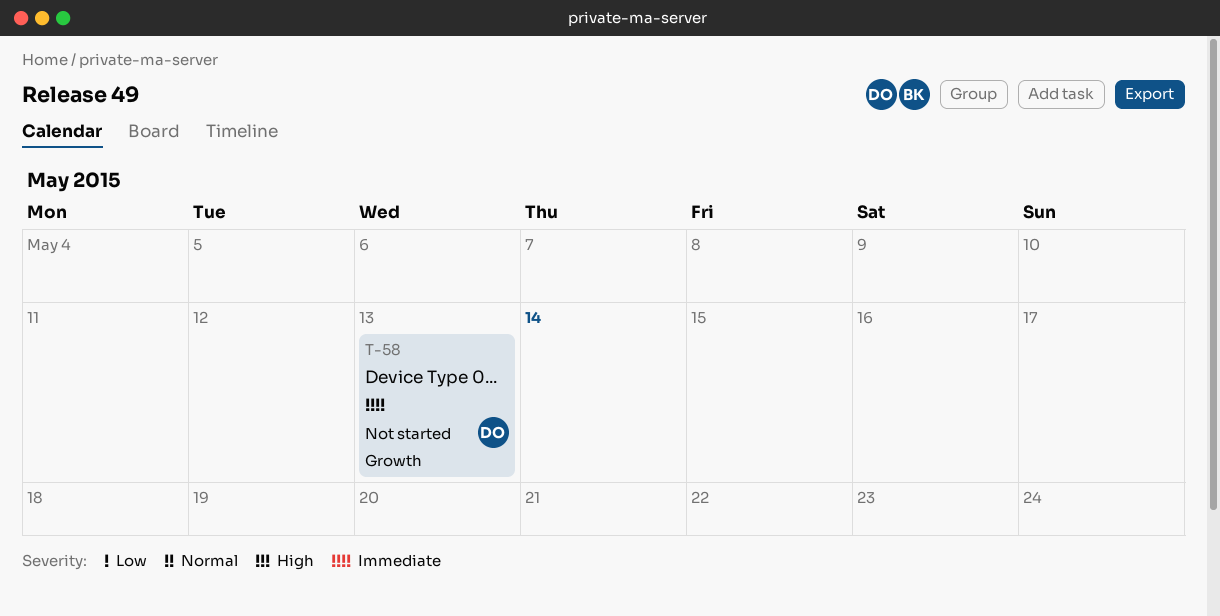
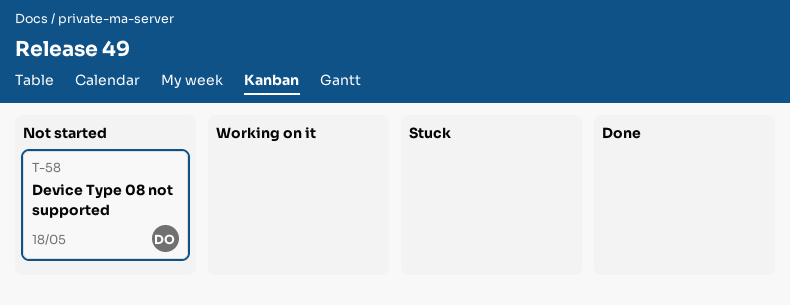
T-58, due: May 13 -> May 18

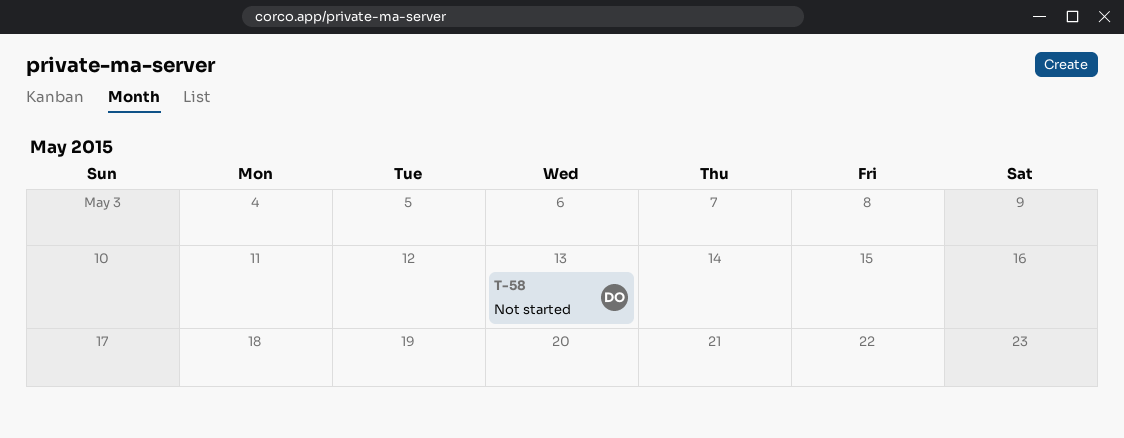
T-58, due: May 18 -> May 13

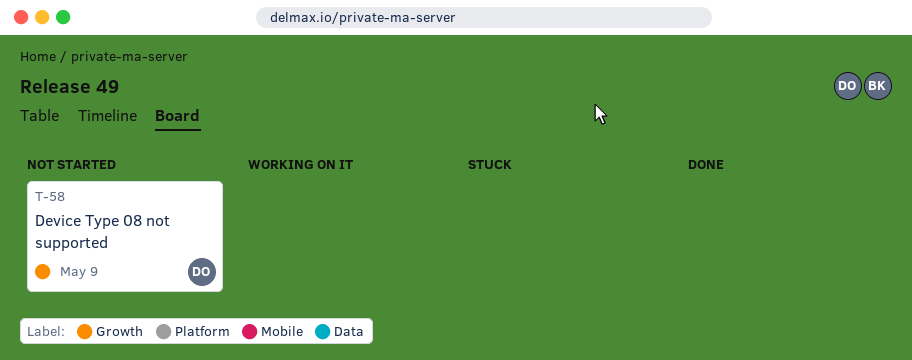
T-58, due: May 13 -> May 9

